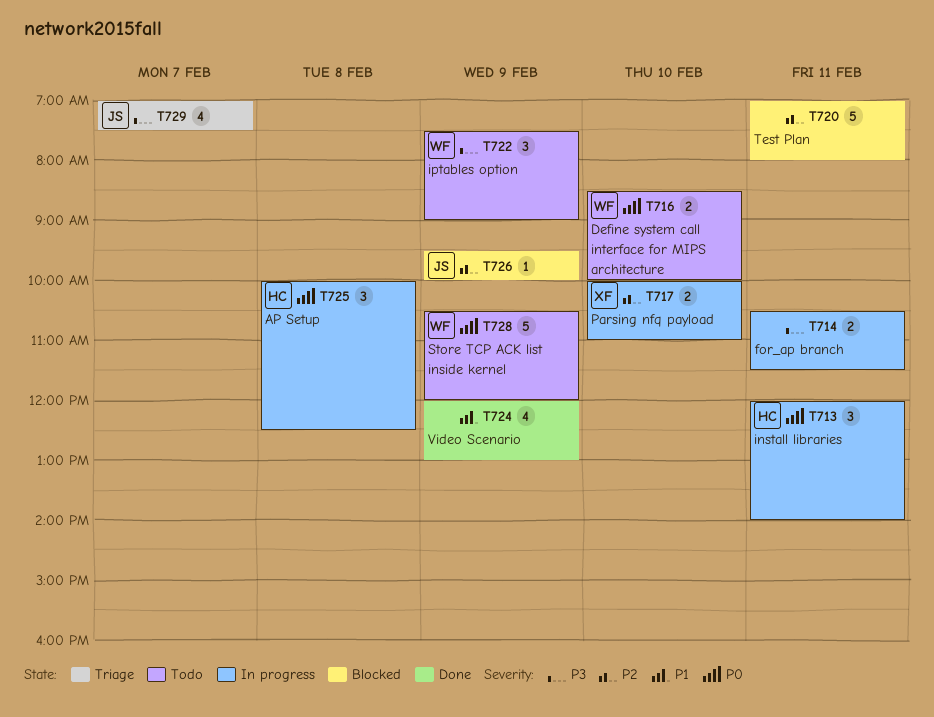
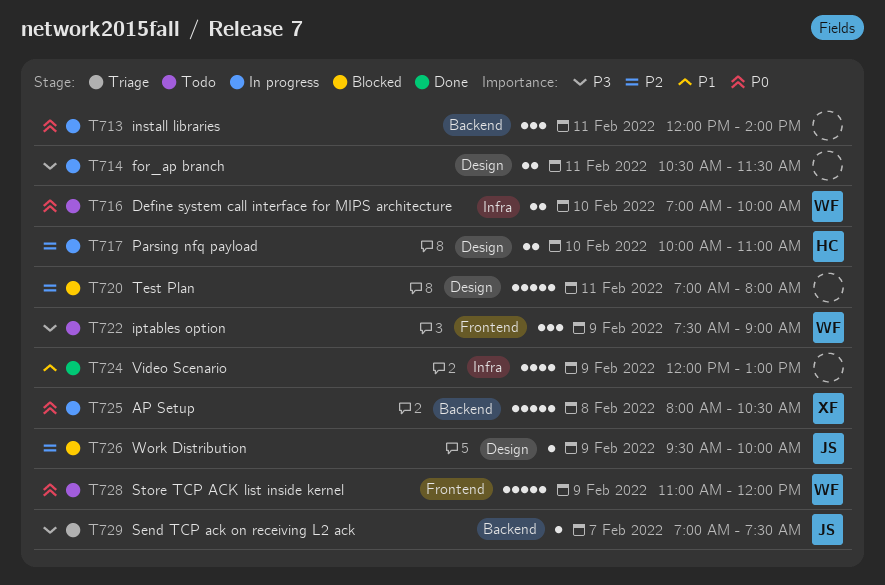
T713, owner: HC -> none
T716, begins: 08:30 -> 07:00
T717, owner: XF -> HC
T725, owner: HC -> XF
T725, estimate: 3 -> 5
T725, begins: 10:00 -> 08:00
T725, ends: 12:30 -> 10:30
T728, begins: 10:30 -> 11:00
T729, estimate: 4 -> 1

